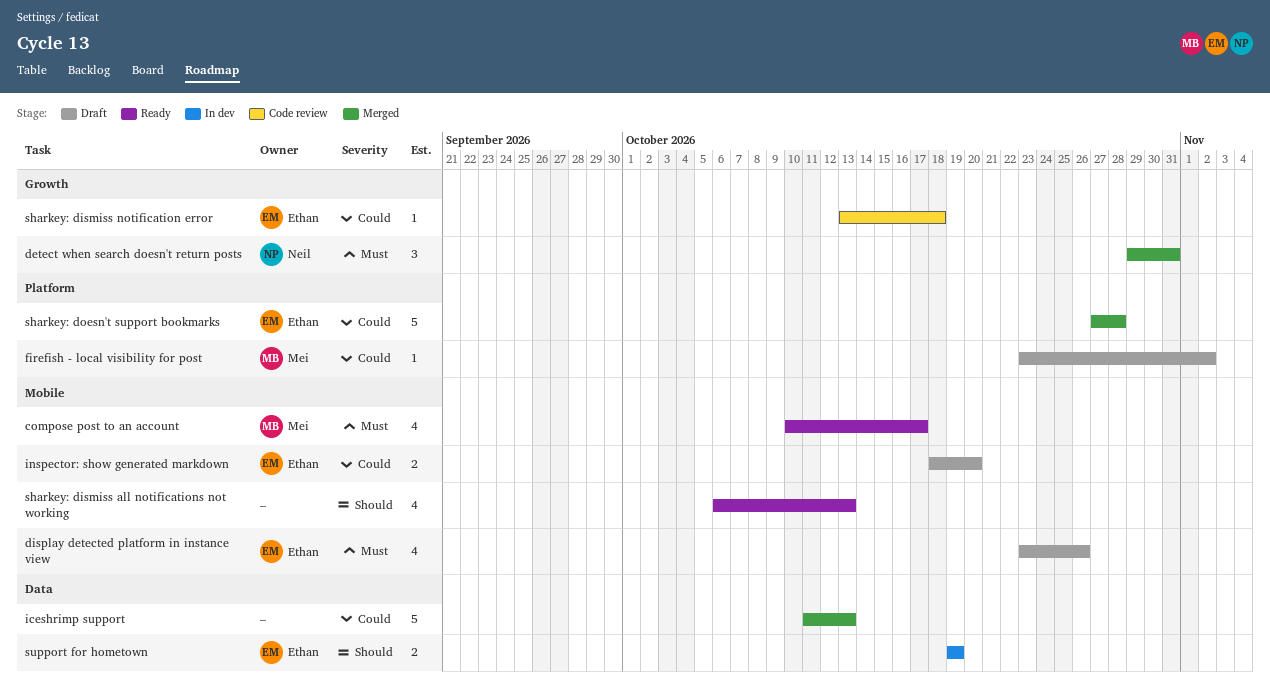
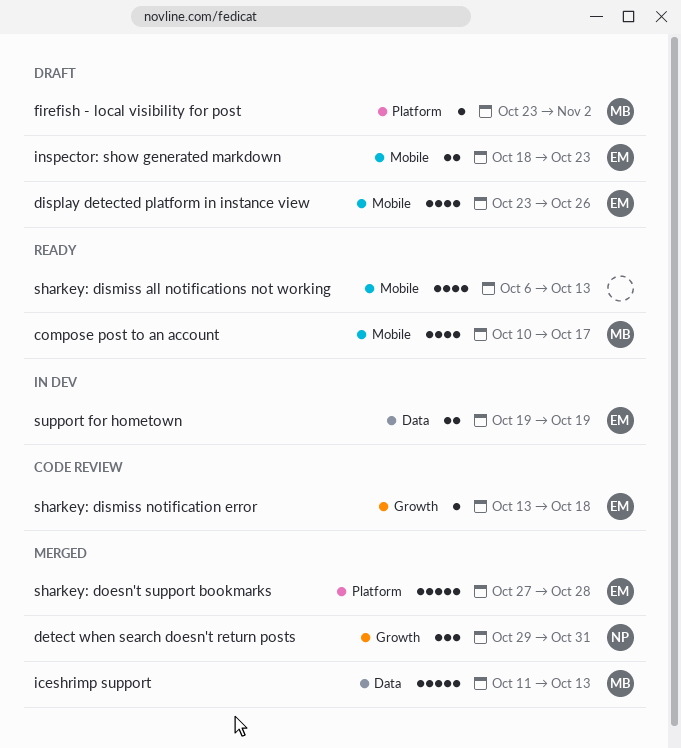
iceshrimp support, owner: none -> Mei
inspector: show generated markdown, due: Oct 20 -> Oct 23

